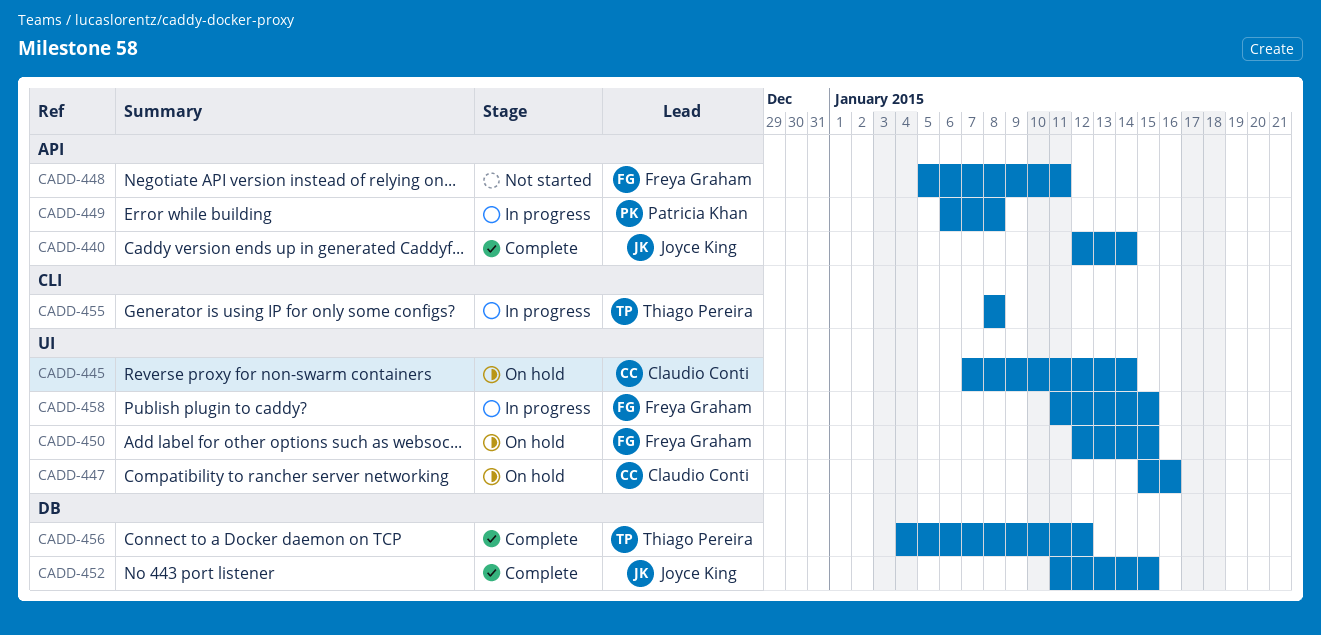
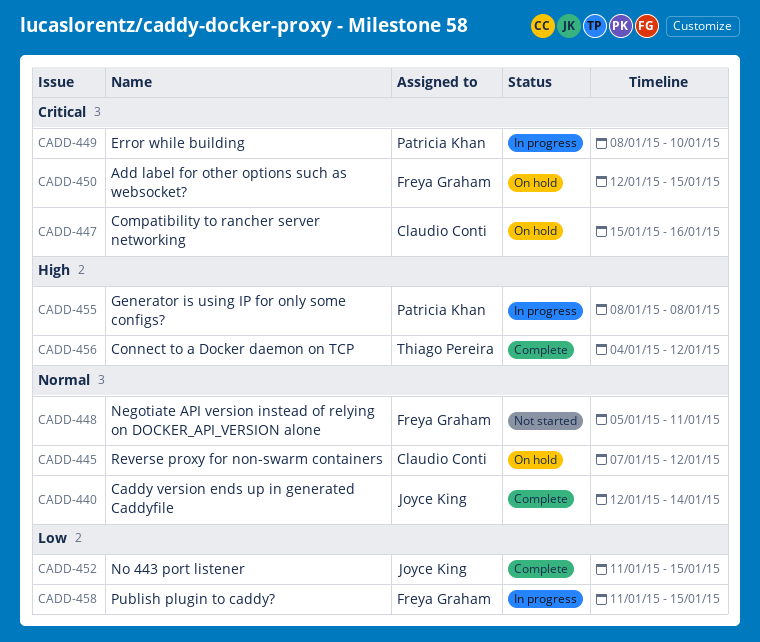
CADD-445, due: Jan 14 -> Jan 12
CADD-449, start: Jan 6 -> Jan 8
CADD-449, due: Jan 8 -> Jan 10
CADD-455, owner: Thiago Pereira -> Patricia Khan

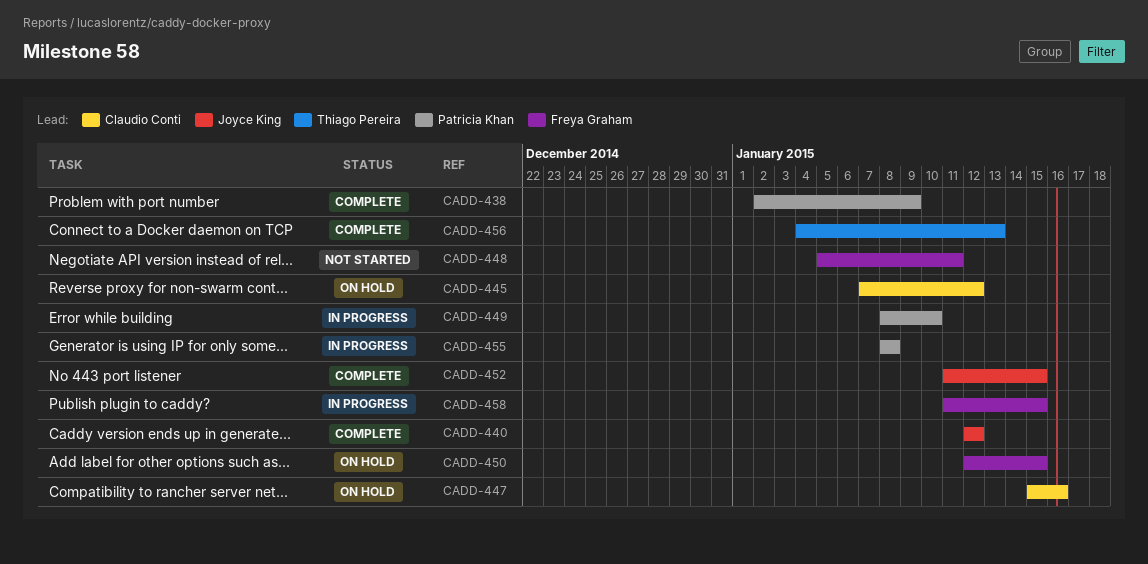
CADD-438: none -> present
CADD-440, due: Jan 14 -> Jan 12
CADD-456, due: Jan 12 -> Jan 13

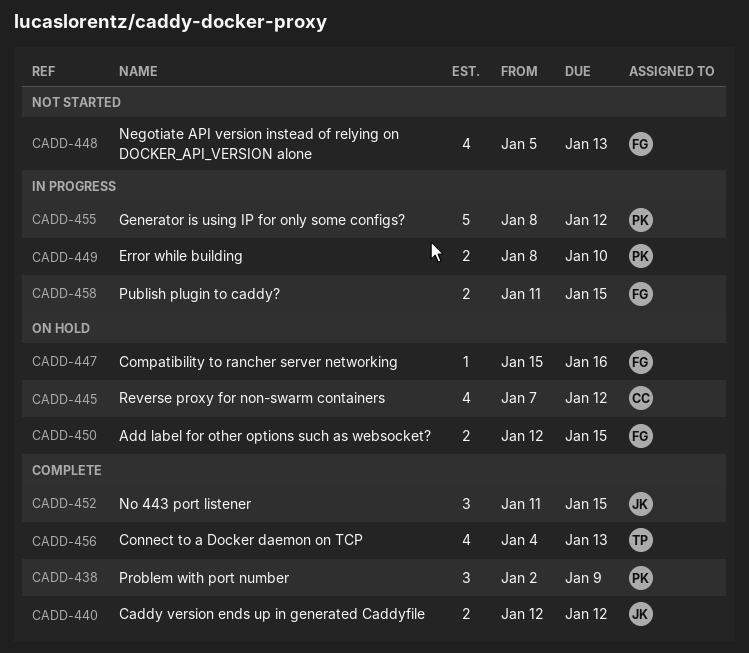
CADD-447, owner: Claudio Conti -> Freya Graham
CADD-448, due: Jan 11 -> Jan 13
CADD-455, due: Jan 8 -> Jan 12

